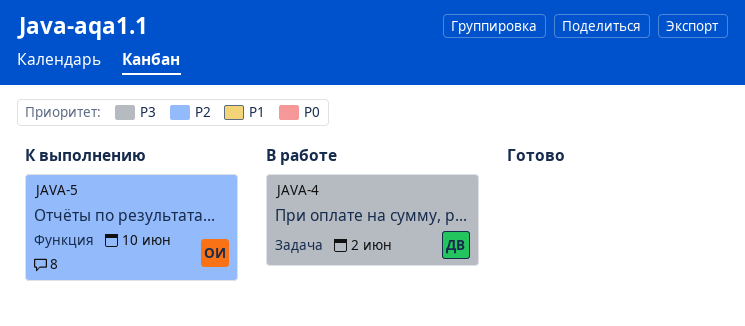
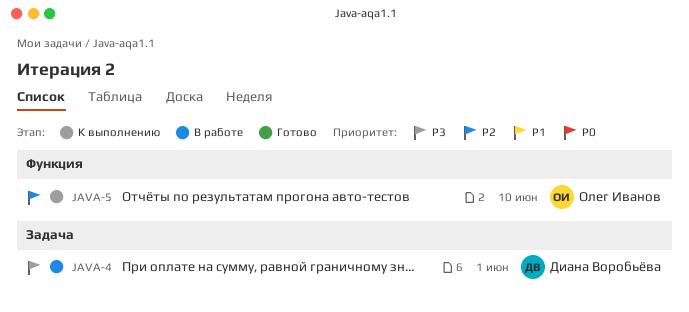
JAVA-4, due: Jun 2 -> Jun 1

